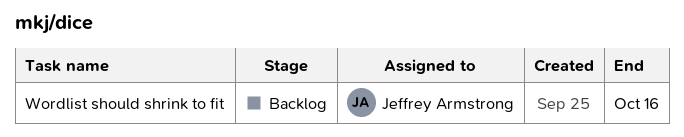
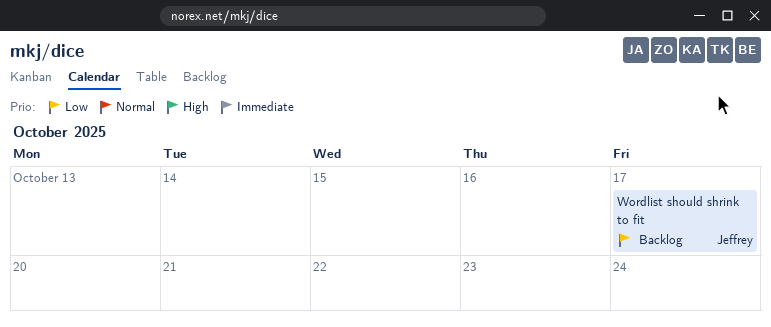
Wordlist should shrink to fit, due: Oct 16 -> Oct 17

